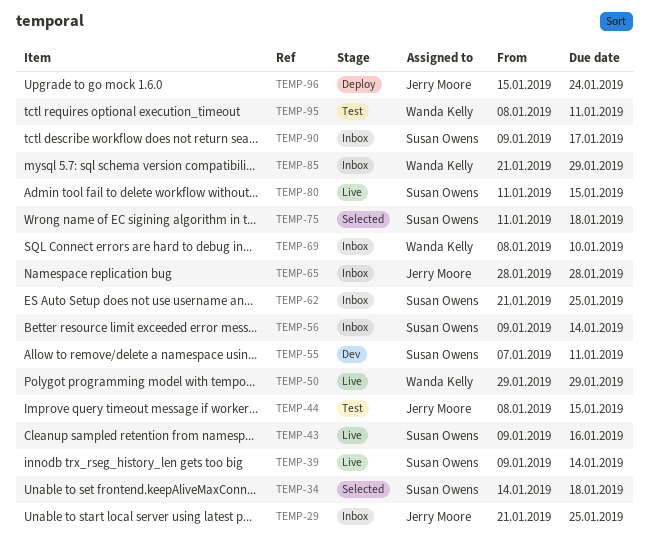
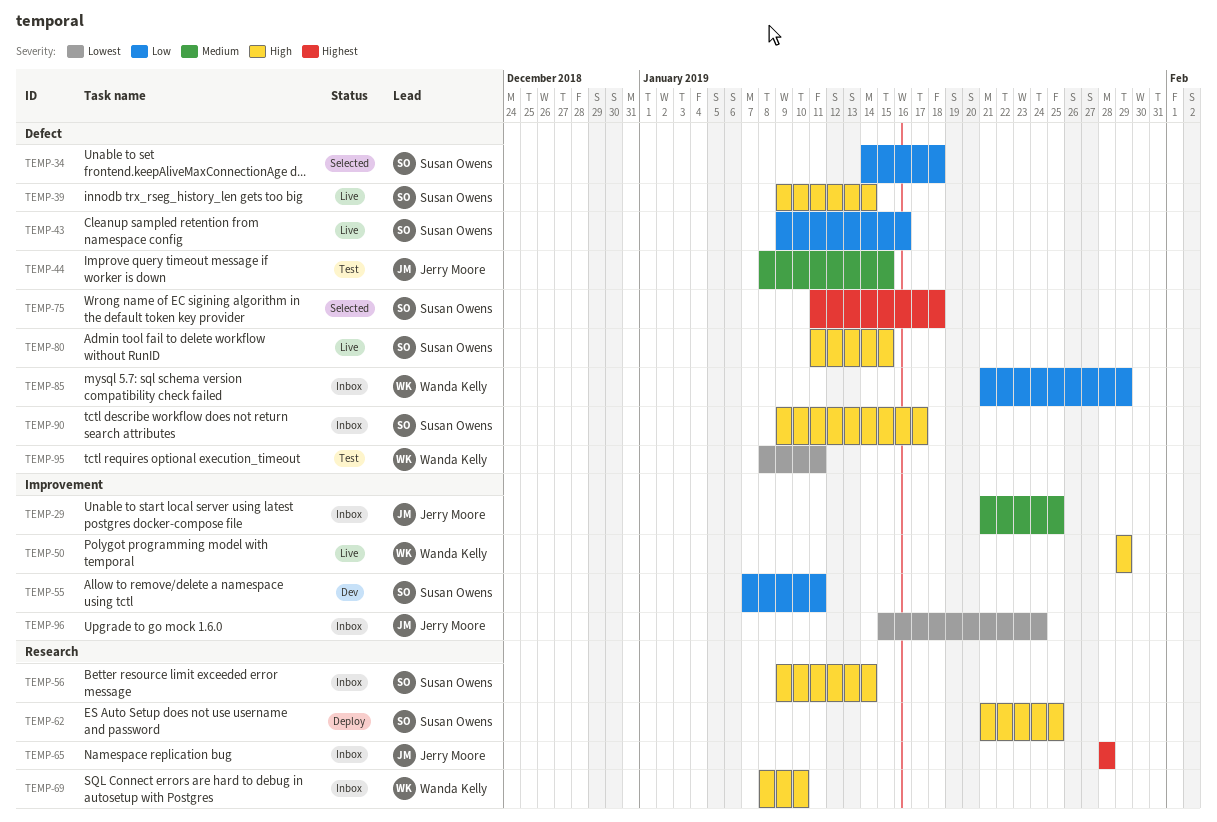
TEMP-62, status: Inbox -> Deploy
TEMP-96, status: Deploy -> Inbox

